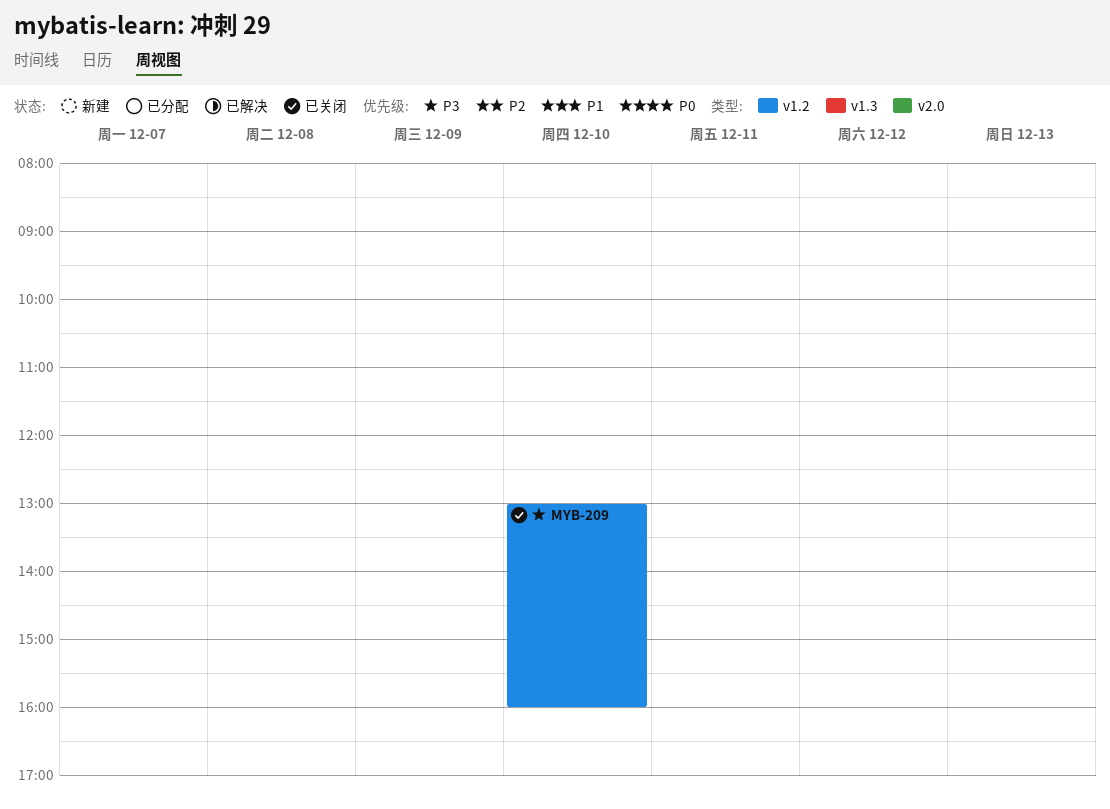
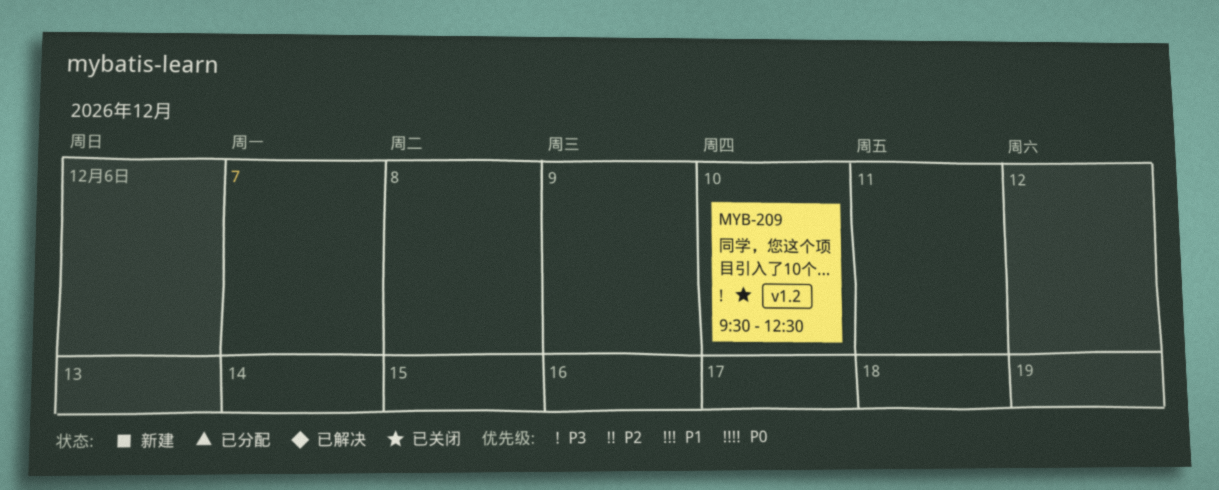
MYB-209, begins: 13:00 -> 09:30
MYB-209, ends: 16:00 -> 12:30

